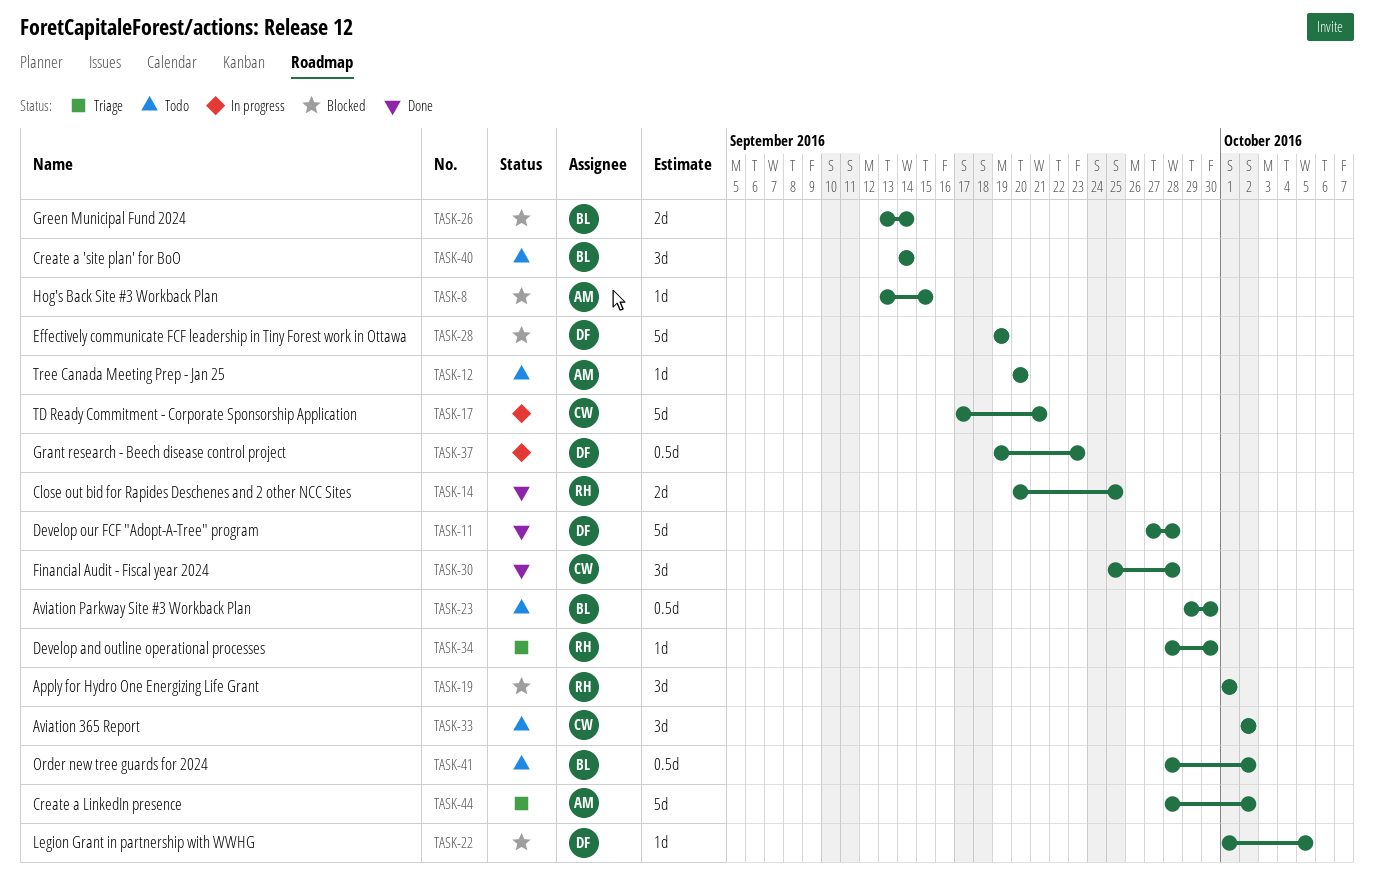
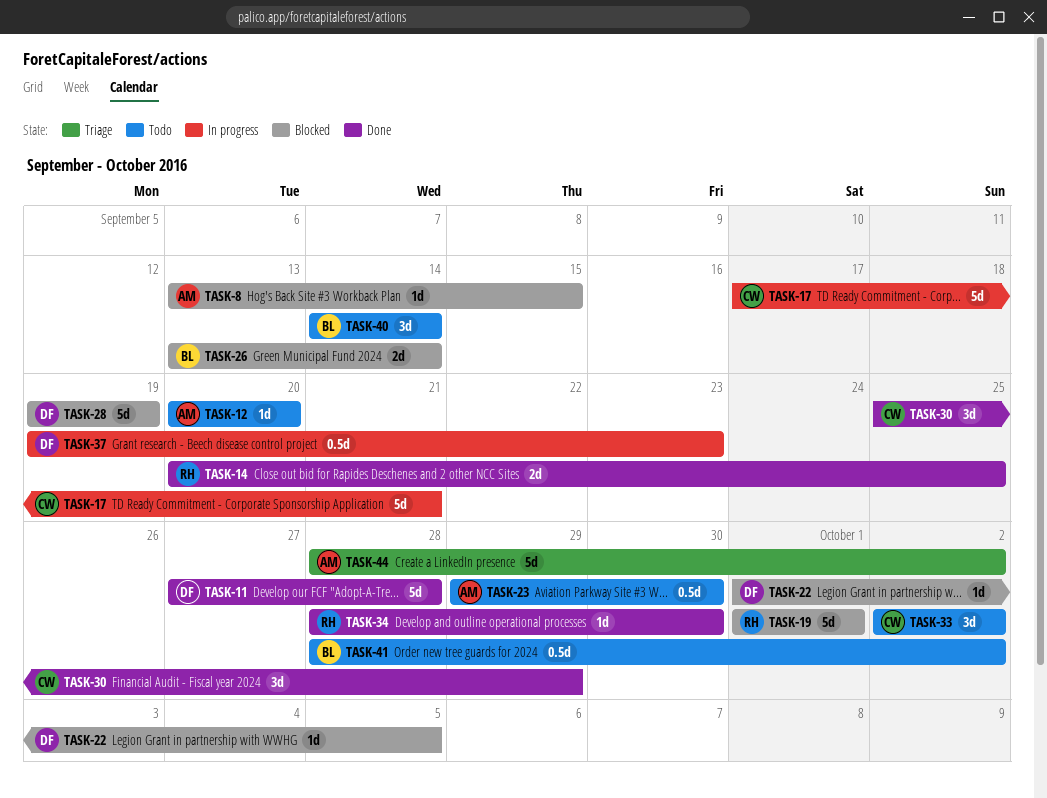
TASK-19, estimate: 3d -> 5d
TASK-23, owner: BL -> AM
TASK-30, due: Sep 28 -> Sep 29
TASK-34, status: Triage -> Done

